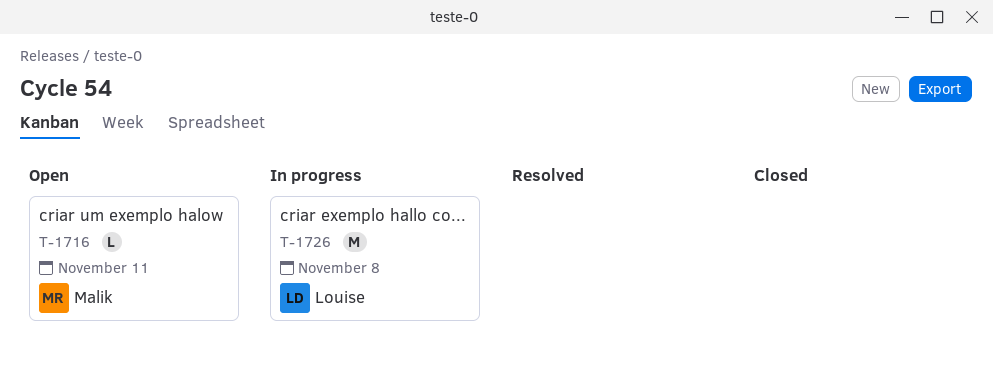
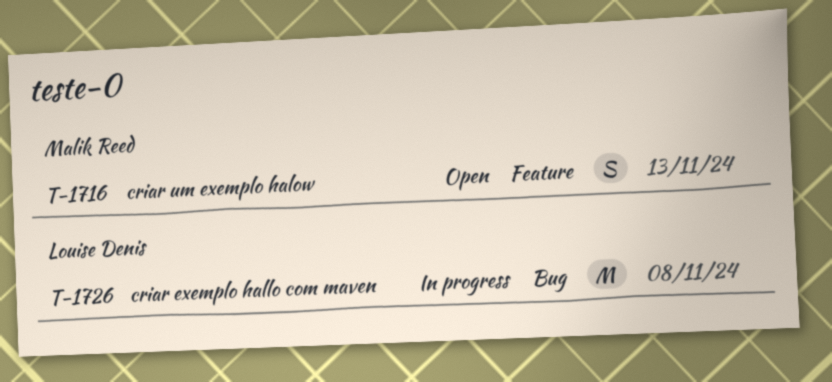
T-1716, estimate: L -> S
T-1716, due: Nov 11 -> Nov 13

